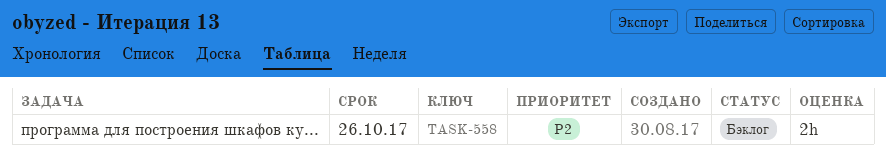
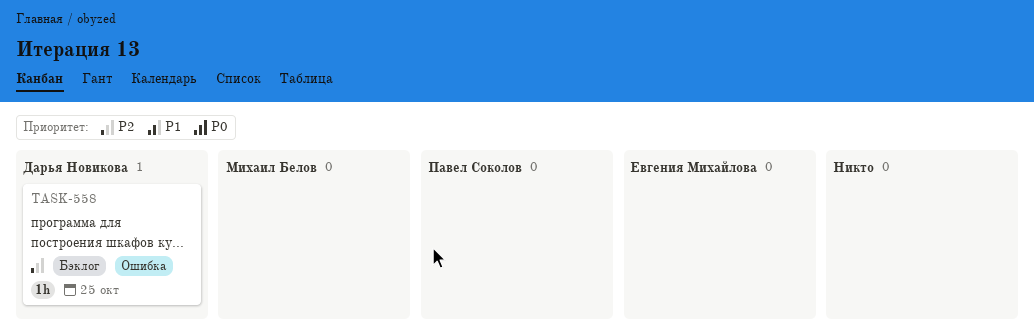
TASK-558, estimate: 2h -> 1h
TASK-558, due: Oct 26 -> Oct 25

